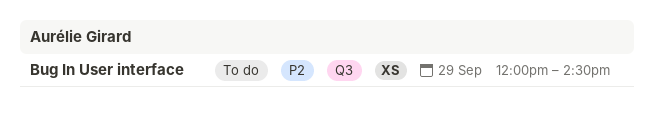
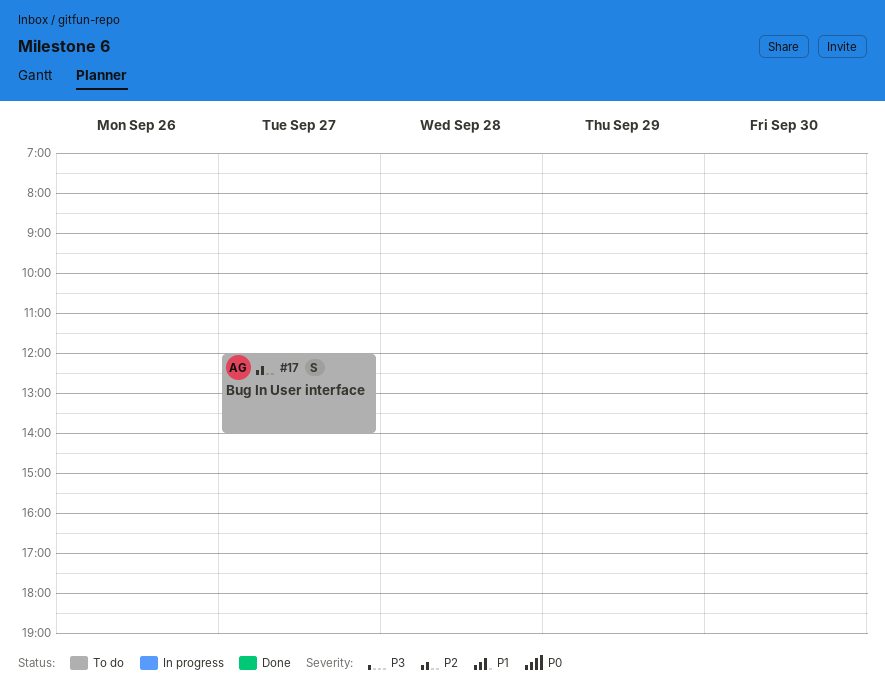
Bug In User interface, estimate: XS -> S
Bug In User interface, day: Sep 29 -> Sep 27
Bug In User interface, ends: 14:30 -> 14:00

